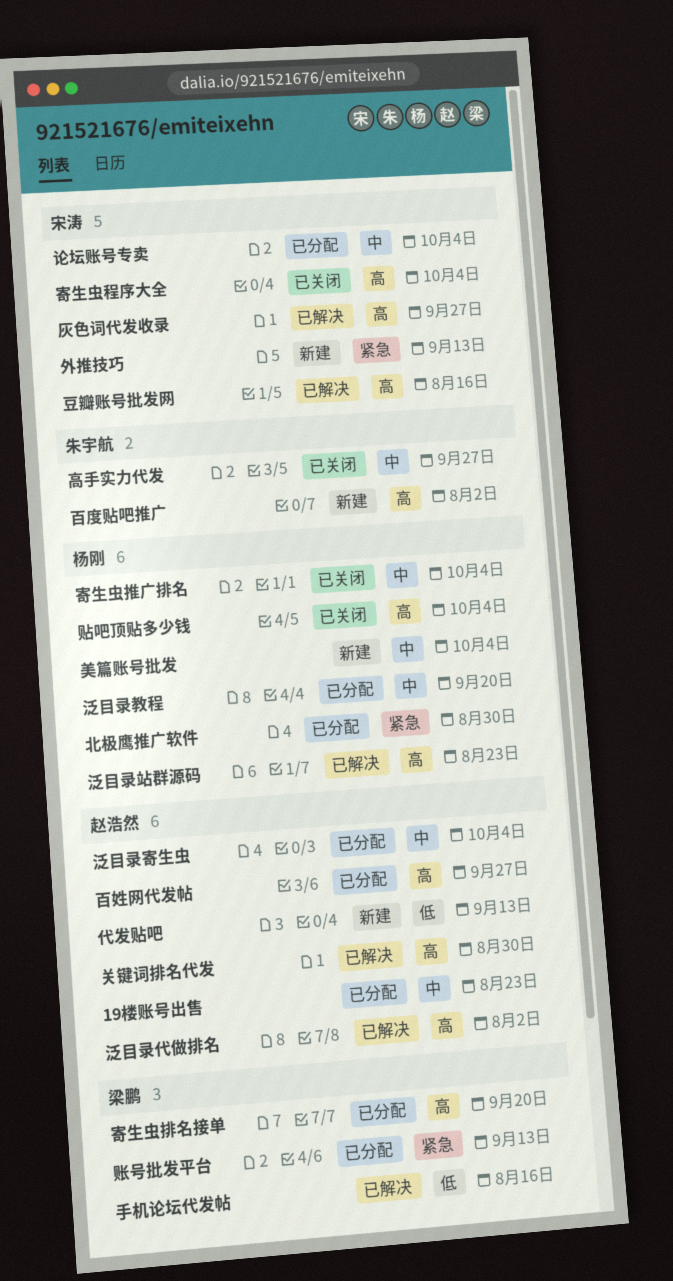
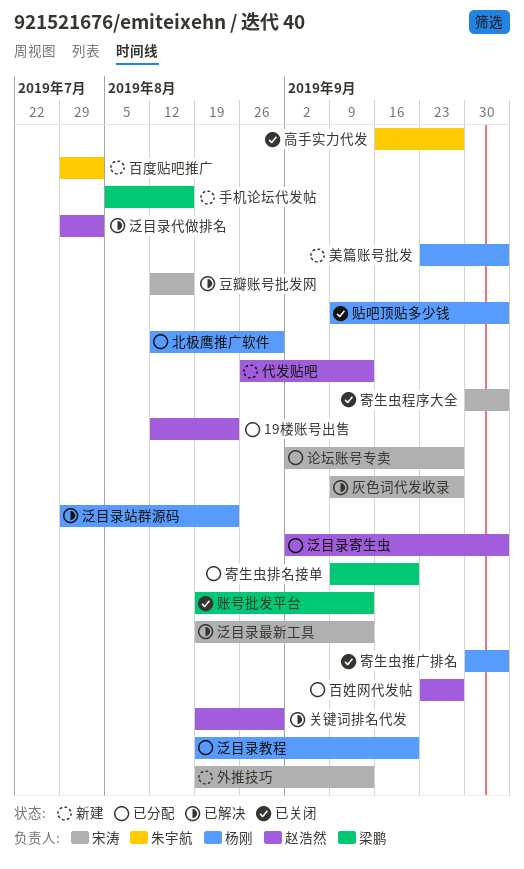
手机论坛代发帖, status: 已解决 -> 新建
泛目录最新工具: none -> present
论坛账号专卖, due: Oct 4 -> Sep 27
账号批发平台, status: 已分配 -> 已关闭

